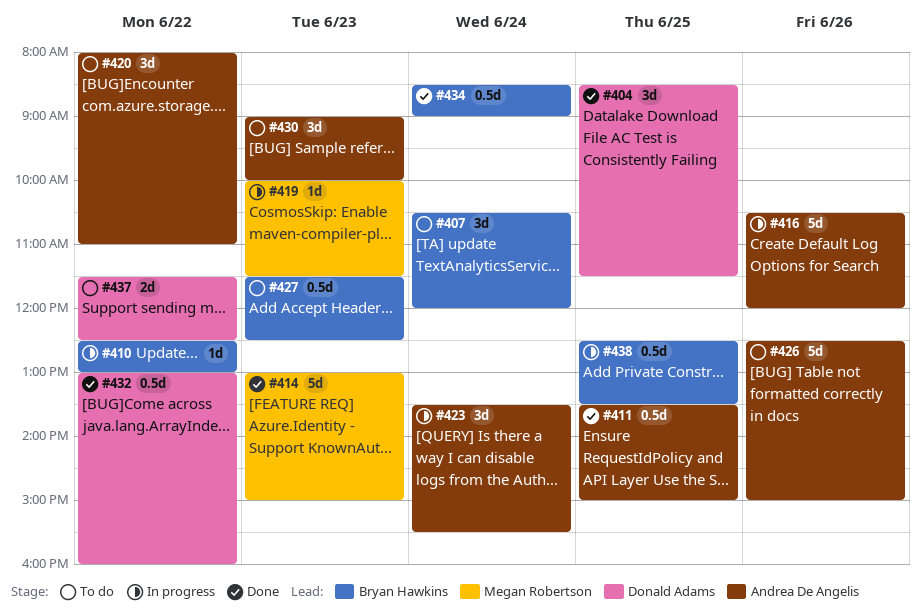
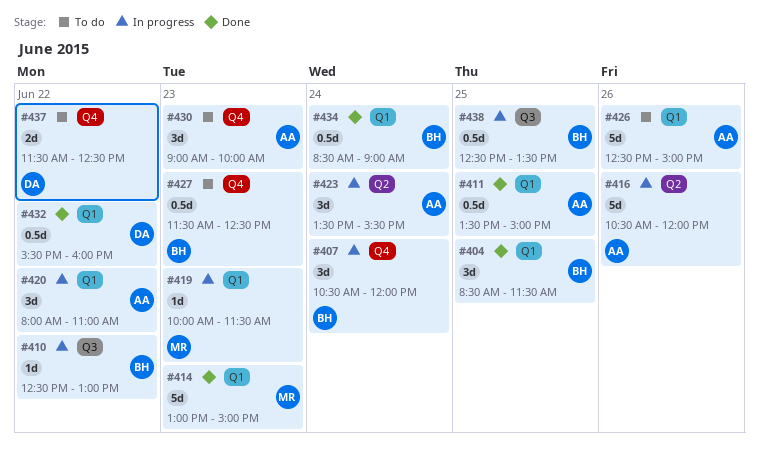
#404, owner: Donald Adams -> Bryan Hawkins
#407, status: To do -> In progress
#420, status: To do -> In progress
#432, begins: 13:00 -> 15:30

